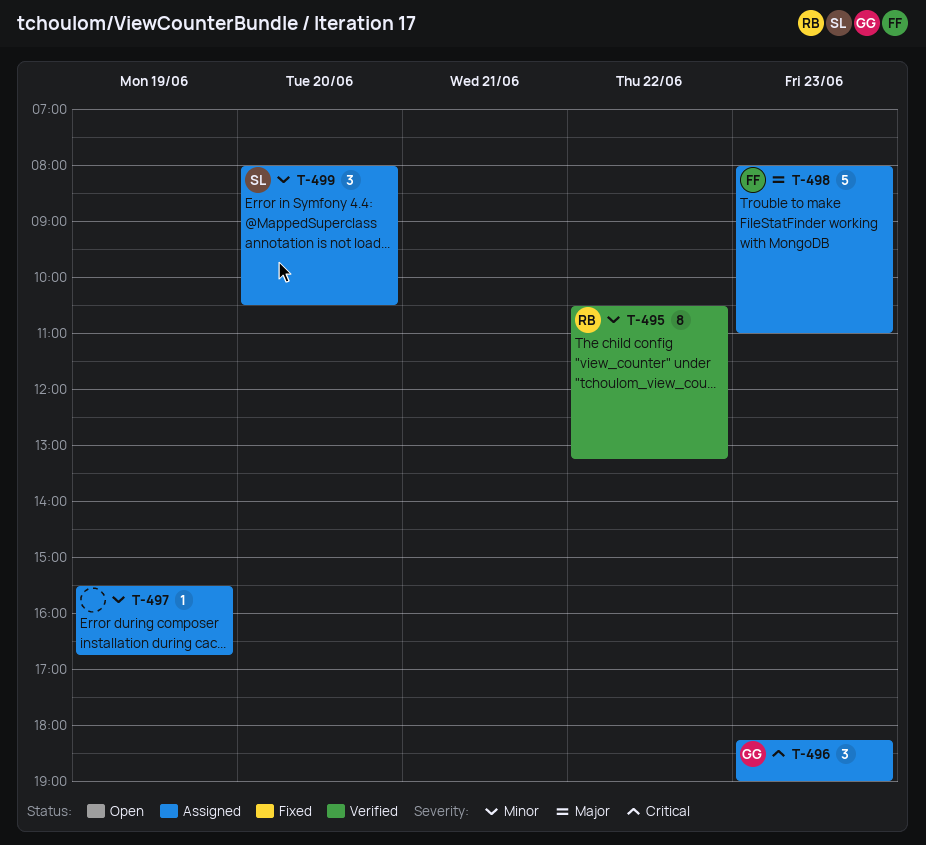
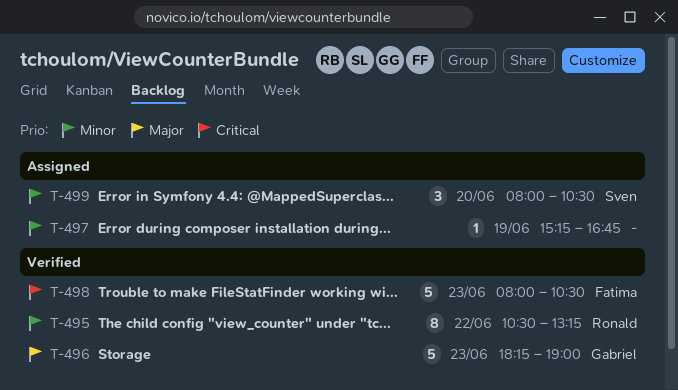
T-496, status: Assigned -> Verified
T-496, priority: Critical -> Major
T-496, estimate: 3 -> 5
T-497, begins: 15:30 -> 15:15
T-498, status: Assigned -> Verified
T-498, priority: Major -> Critical
T-498, ends: 11:00 -> 10:30

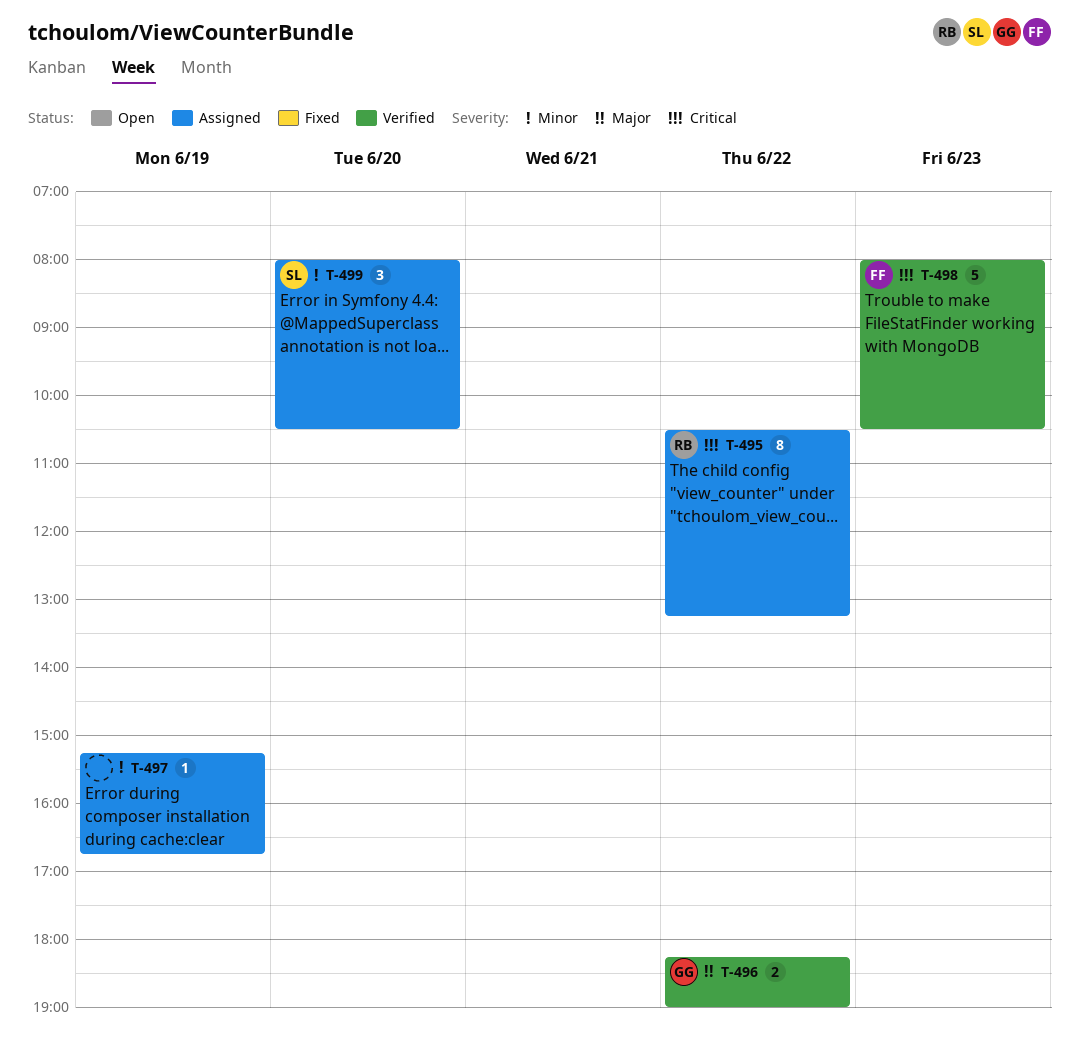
T-495, status: Verified -> Assigned
T-495, priority: Minor -> Critical
T-496, estimate: 5 -> 2
T-496, day: Jun 23 -> Jun 22

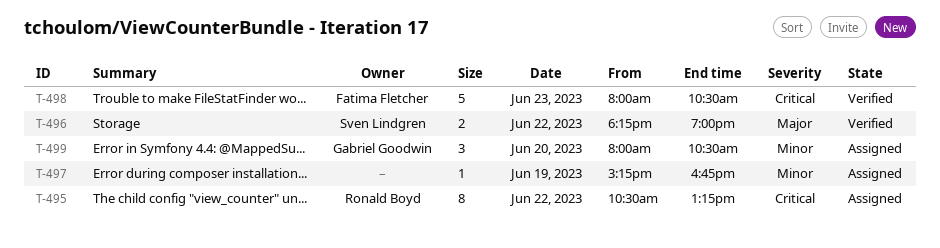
T-496, owner: Gabriel Goodwin -> Sven Lindgren
T-499, owner: Sven Lindgren -> Gabriel Goodwin

